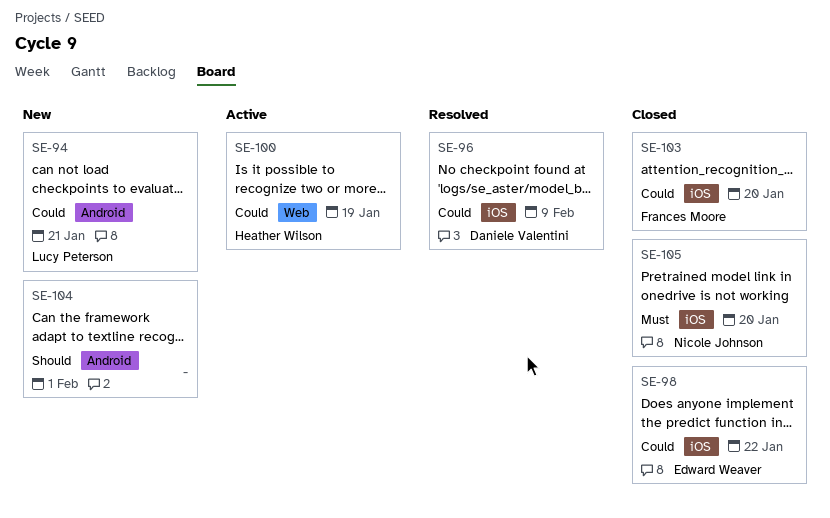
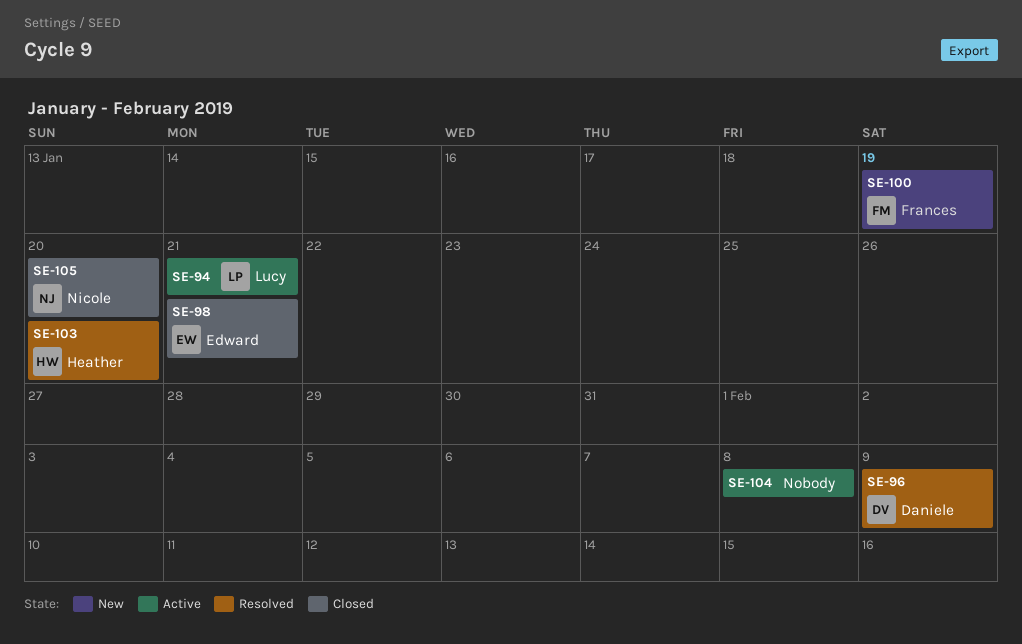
SE-94, status: New -> Active
SE-98, due: Jan 22 -> Jan 21
SE-100, status: Active -> New
SE-100, owner: Heather Wilson -> Frances Moore
SE-103, status: Closed -> Resolved
SE-103, owner: Frances Moore -> Heather Wilson
SE-104, status: New -> Active
SE-104, due: Feb 1 -> Feb 8

